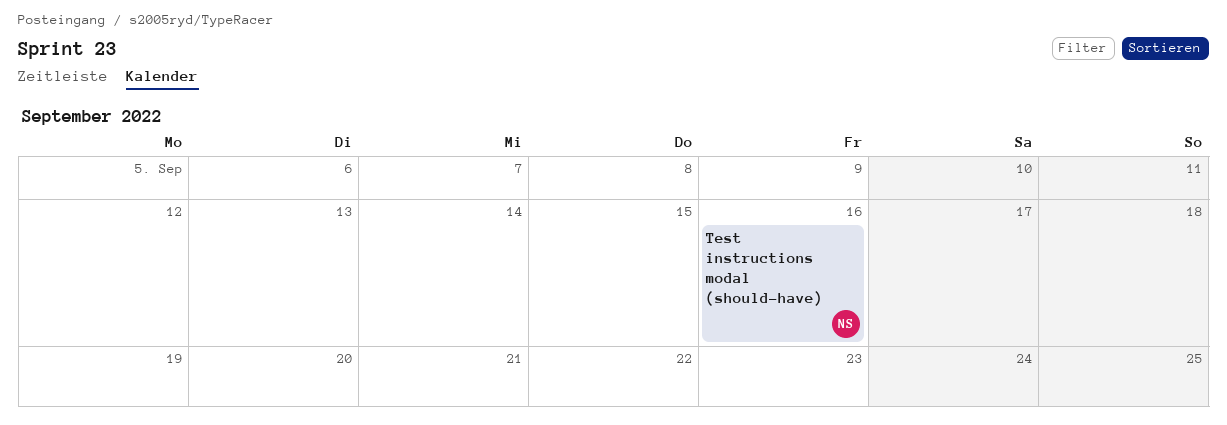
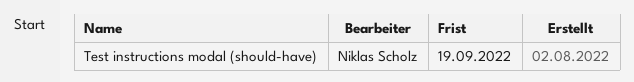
Test instructions modal (should-have), due: Sep 16 -> Sep 19

